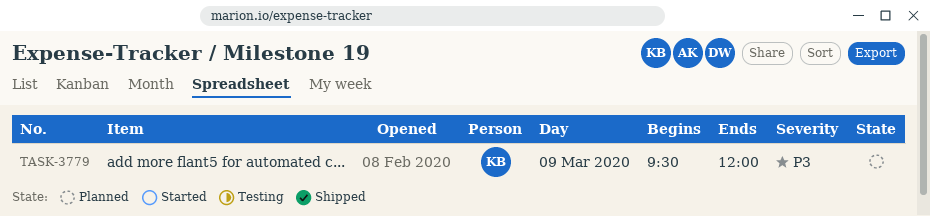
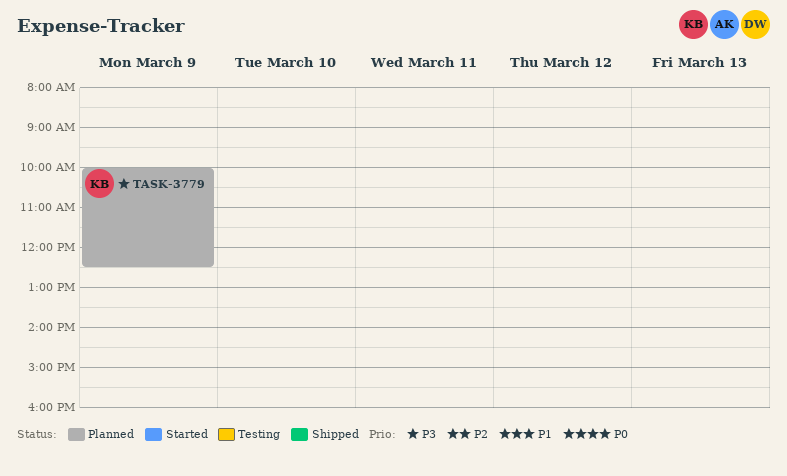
TASK-3779, begins: 09:30 -> 10:00
TASK-3779, ends: 12:00 -> 12:30

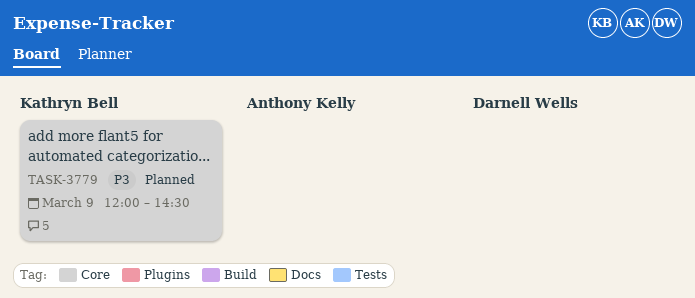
TASK-3779, begins: 10:00 -> 12:00
TASK-3779, ends: 12:30 -> 14:30

